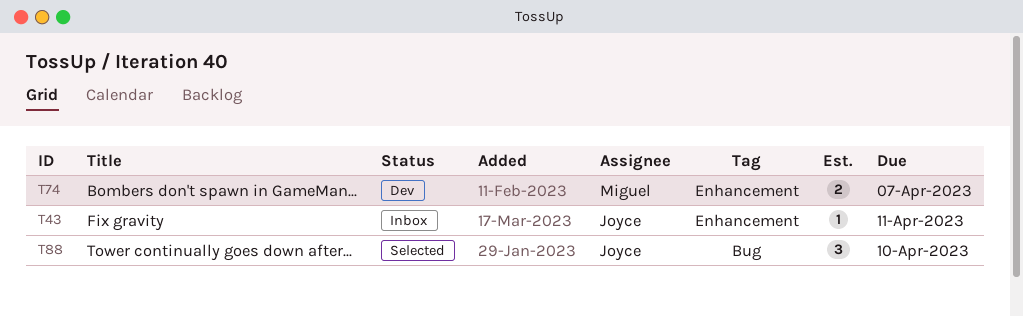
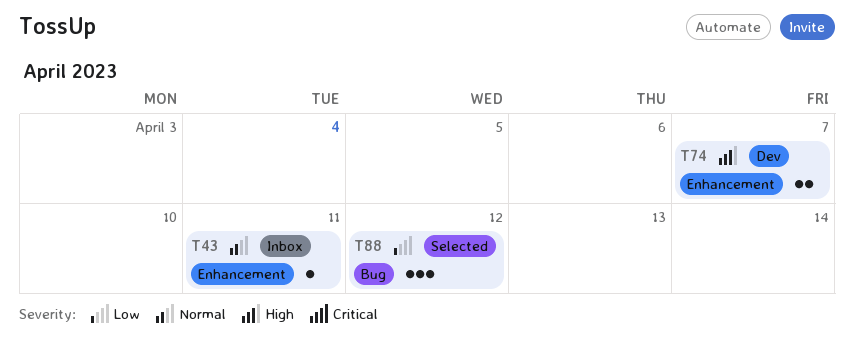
T88, due: Apr 10 -> Apr 12

